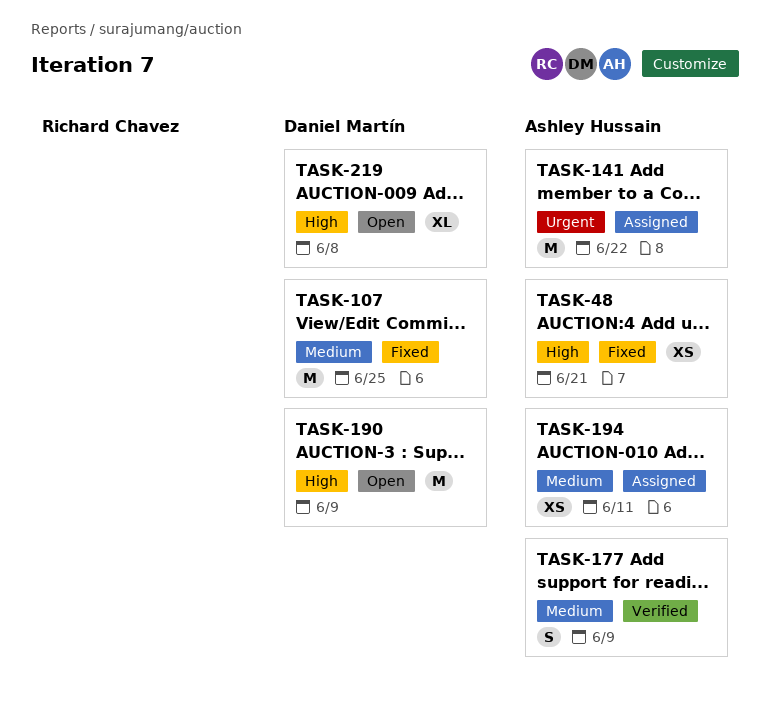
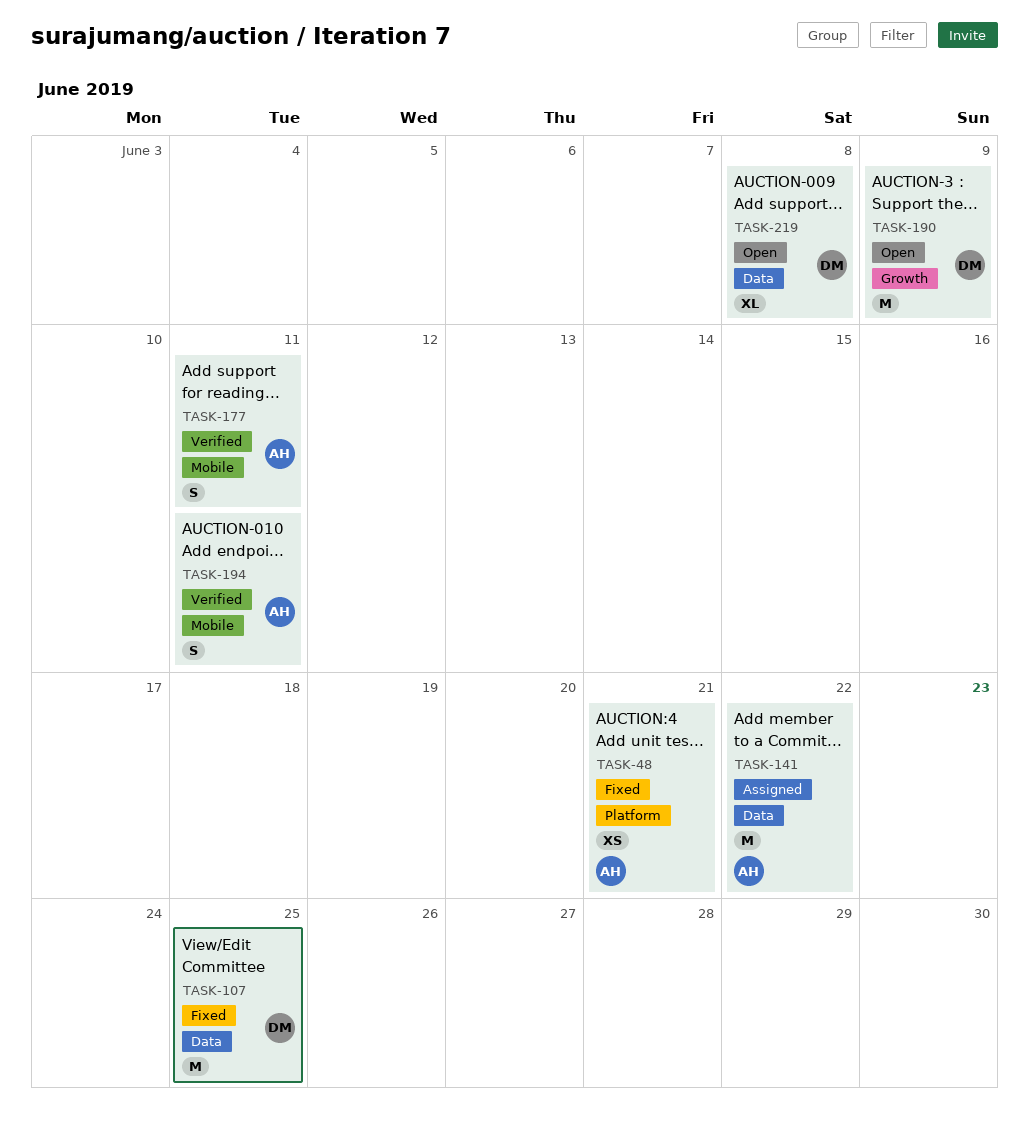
TASK-177, due: Jun 9 -> Jun 11
TASK-194, status: Assigned -> Verified
TASK-194, estimate: XS -> S

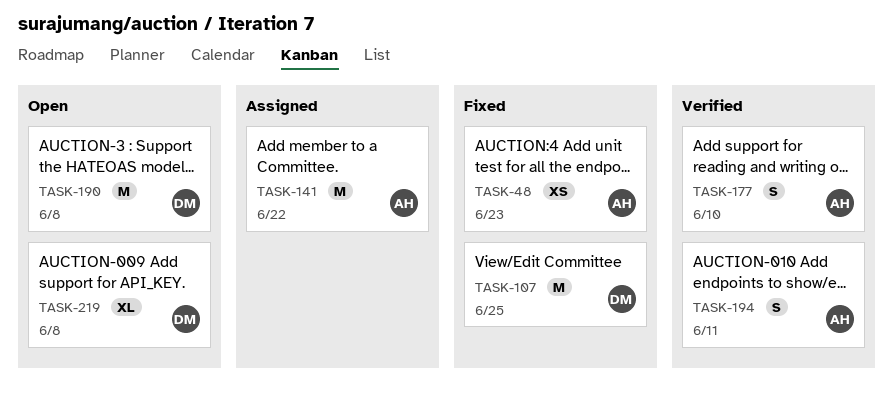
TASK-48, due: Jun 21 -> Jun 23
TASK-177, due: Jun 11 -> Jun 10
TASK-190, due: Jun 9 -> Jun 8

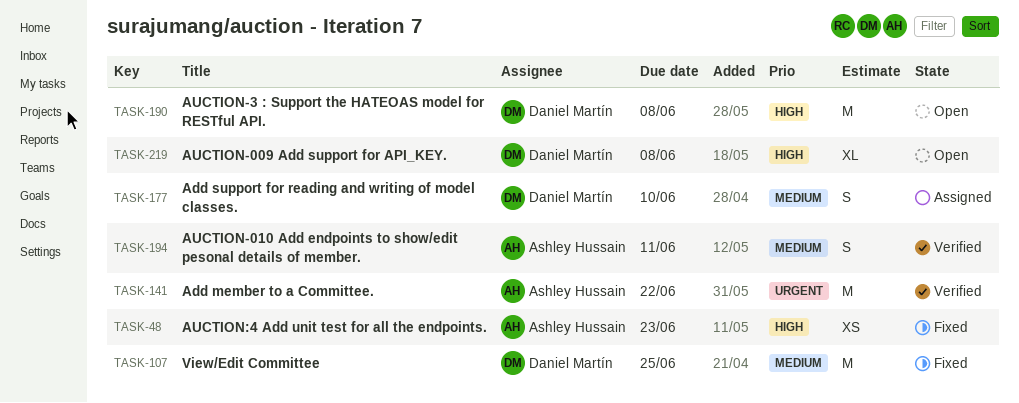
TASK-141, status: Assigned -> Verified
TASK-177, status: Verified -> Assigned
TASK-177, owner: Ashley Hussain -> Daniel Martín

